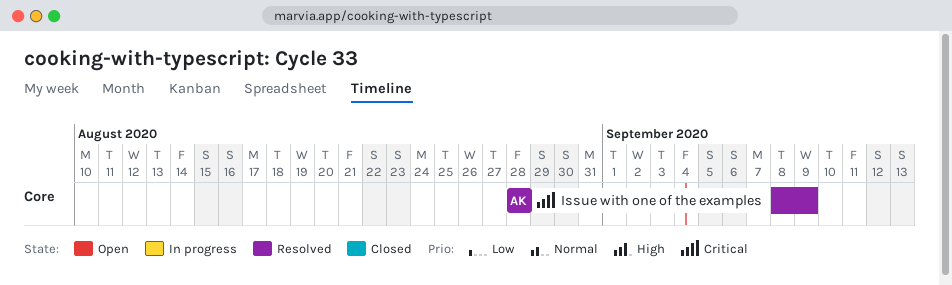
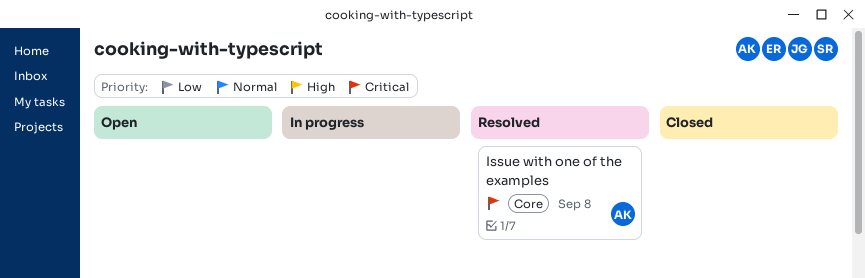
Issue with one of the examples, due: Sep 9 -> Sep 8

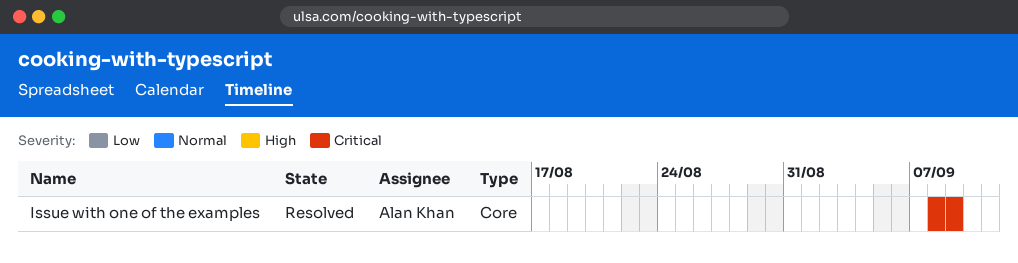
Issue with one of the examples, due: Sep 8 -> Sep 9

